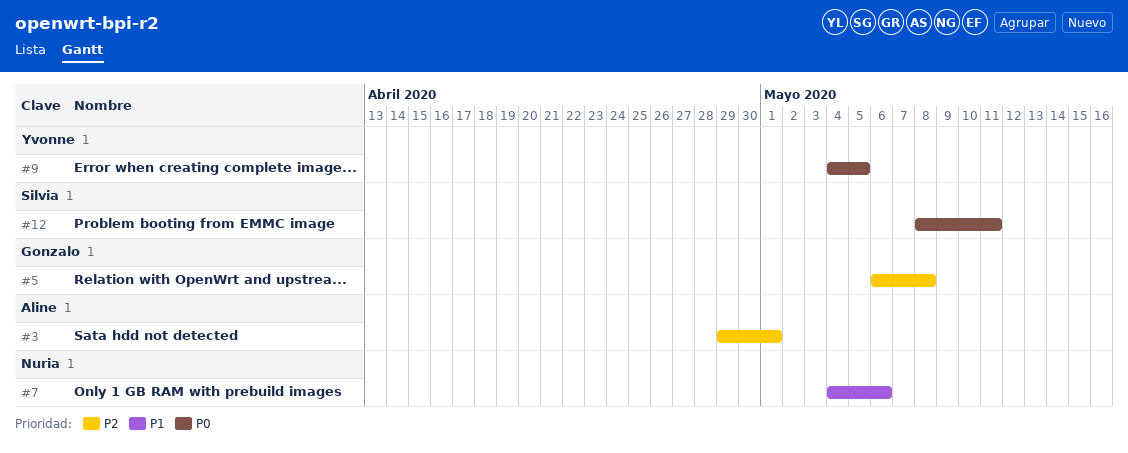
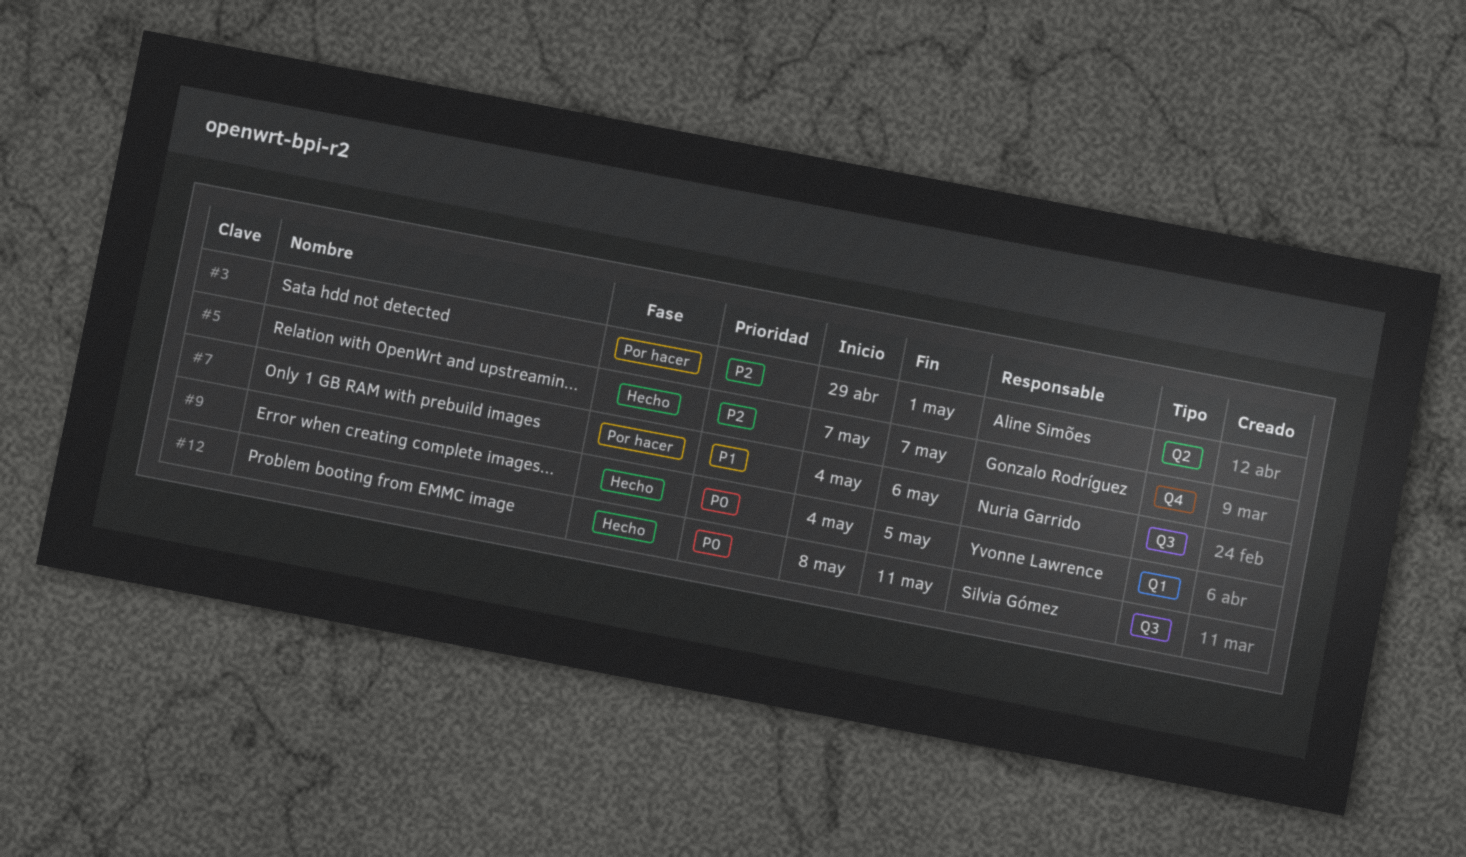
#5, start: May 6 -> May 7
#5, due: May 8 -> May 7

